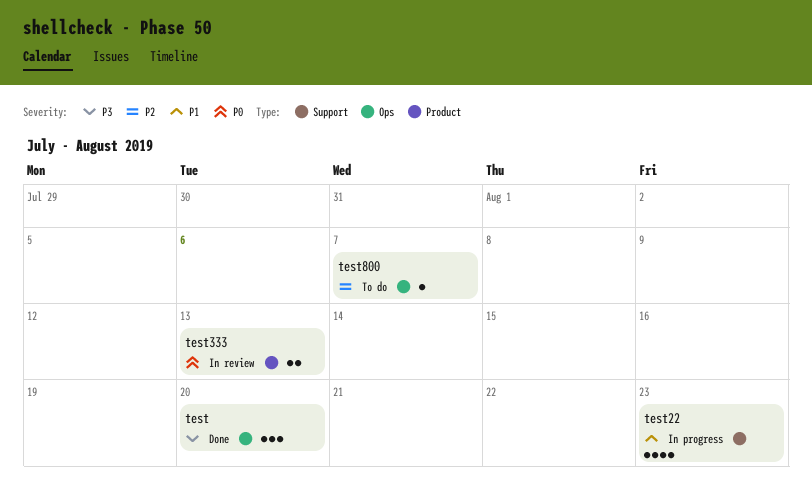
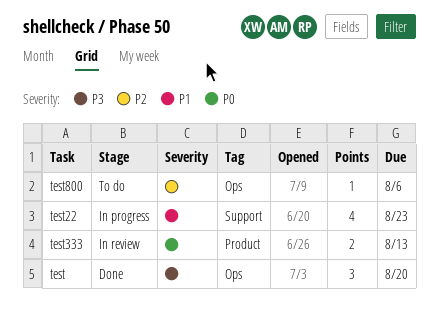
test800, due: Aug 7 -> Aug 6

